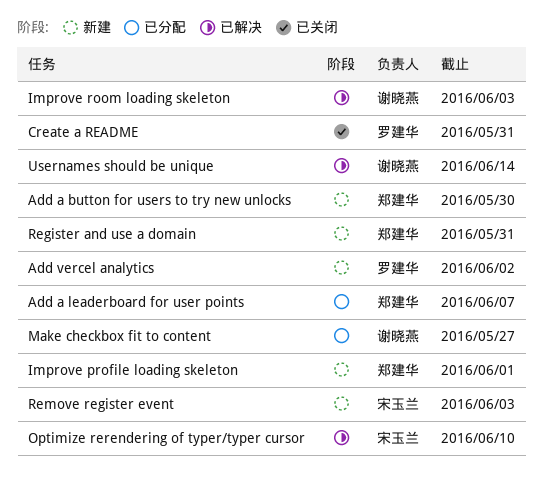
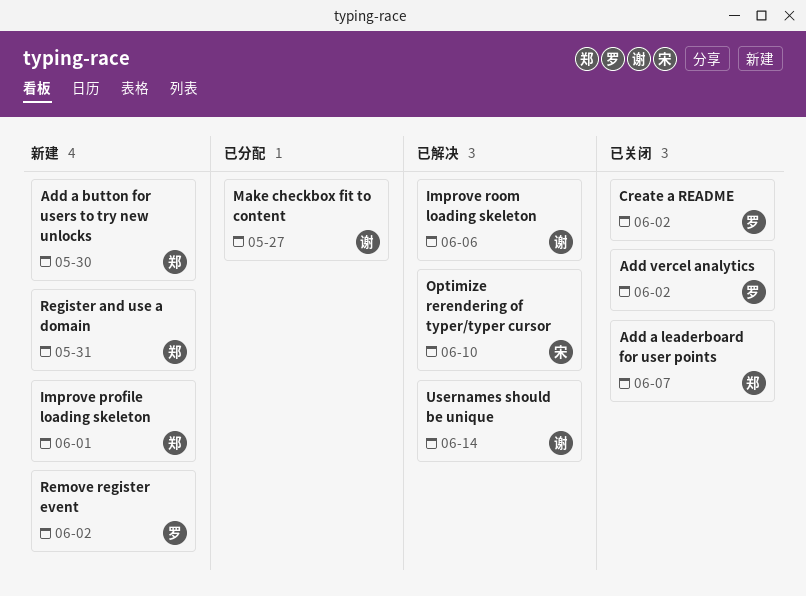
Add a leaderboard for user points, status: 已分配 -> 已关闭
Add vercel analytics, status: 新建 -> 已关闭
Create a README, due: May 31 -> Jun 2
Improve room loading skeleton, due: Jun 3 -> Jun 6
Remove register event, owner: 宋玉兰 -> 罗建华
Remove register event, due: Jun 3 -> Jun 2

